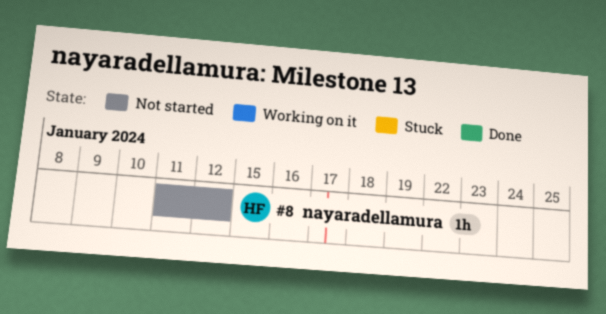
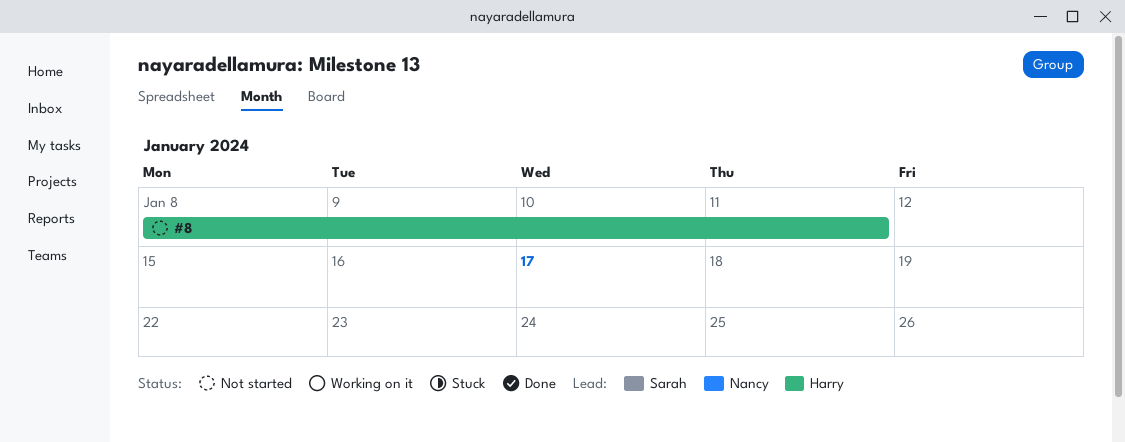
#8, start: Jan 11 -> Jan 8
#8, due: Jan 12 -> Jan 11

